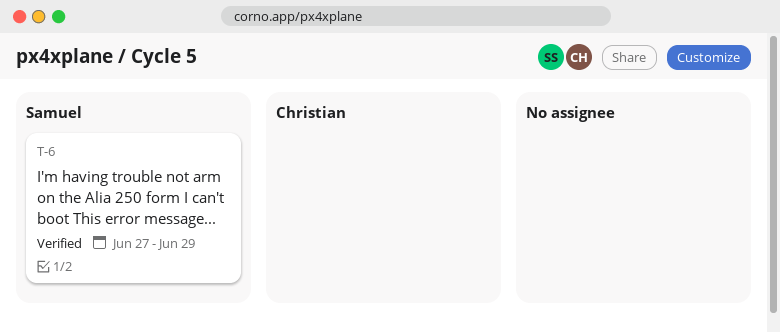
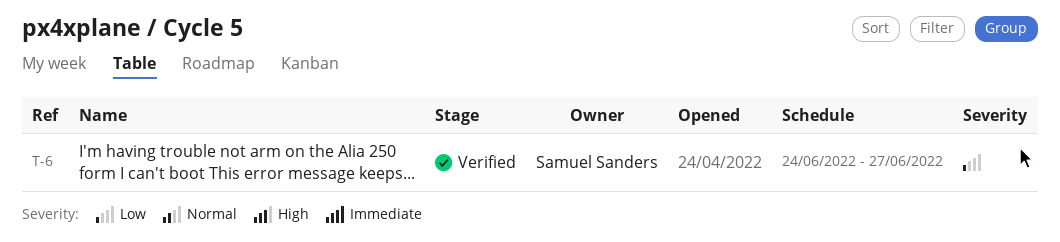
T-6, start: Jun 27 -> Jun 24
T-6, due: Jun 29 -> Jun 27

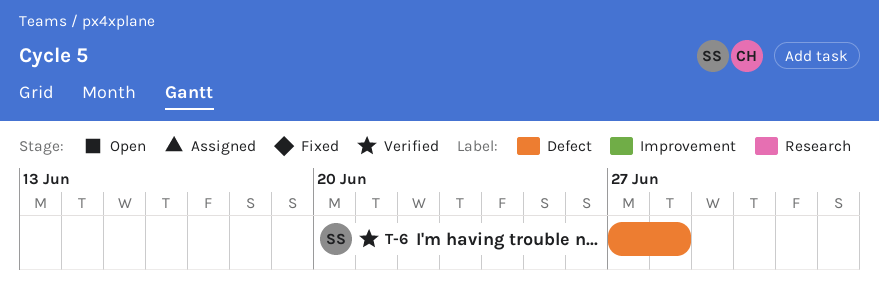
T-6, start: Jun 24 -> Jun 27
T-6, due: Jun 27 -> Jun 28

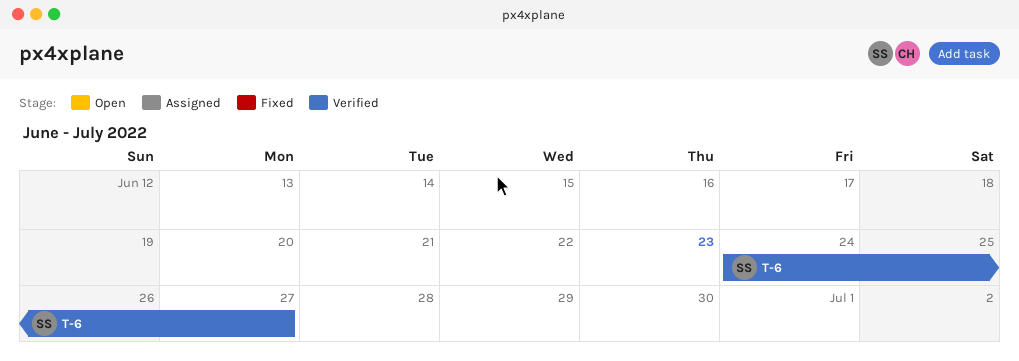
T-6, start: Jun 27 -> Jun 24
T-6, due: Jun 28 -> Jun 27

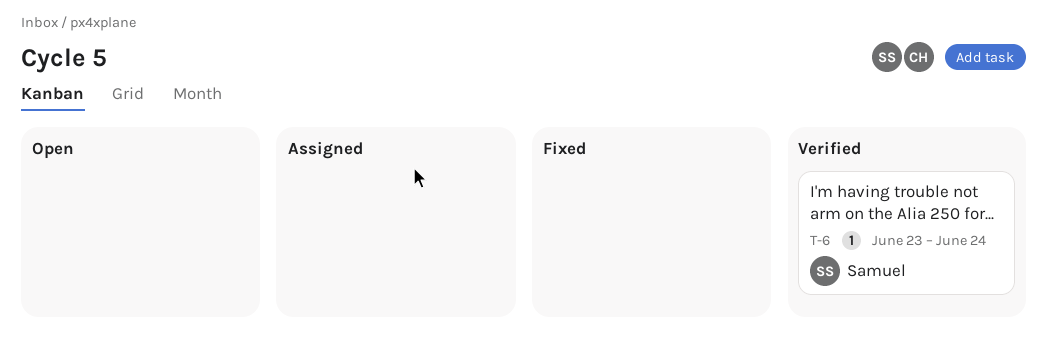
T-6, start: Jun 24 -> Jun 23
T-6, due: Jun 27 -> Jun 24

